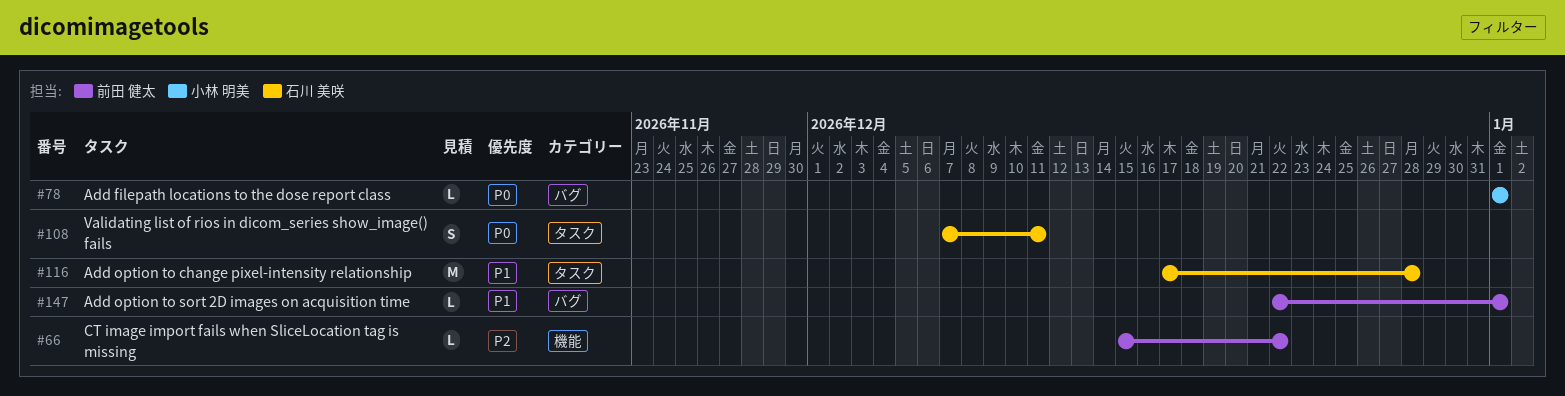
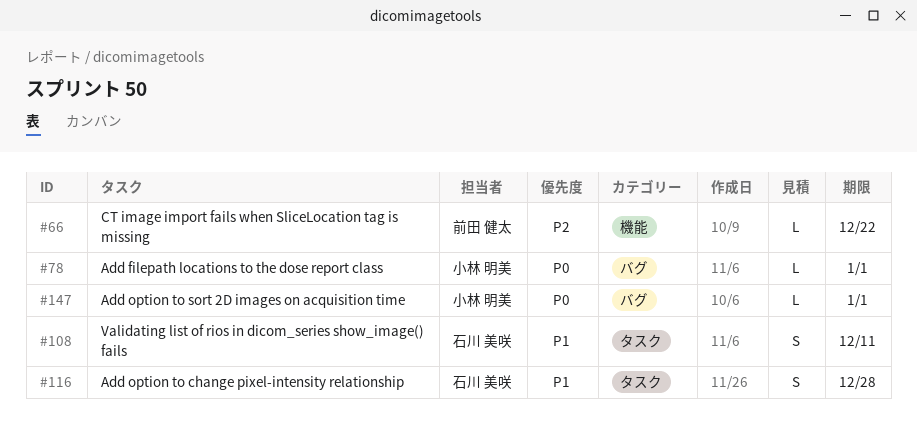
#108, priority: P0 -> P1
#116, estimate: M -> S
#147, owner: 前田 健太 -> 小林 明美
#147, priority: P1 -> P0

